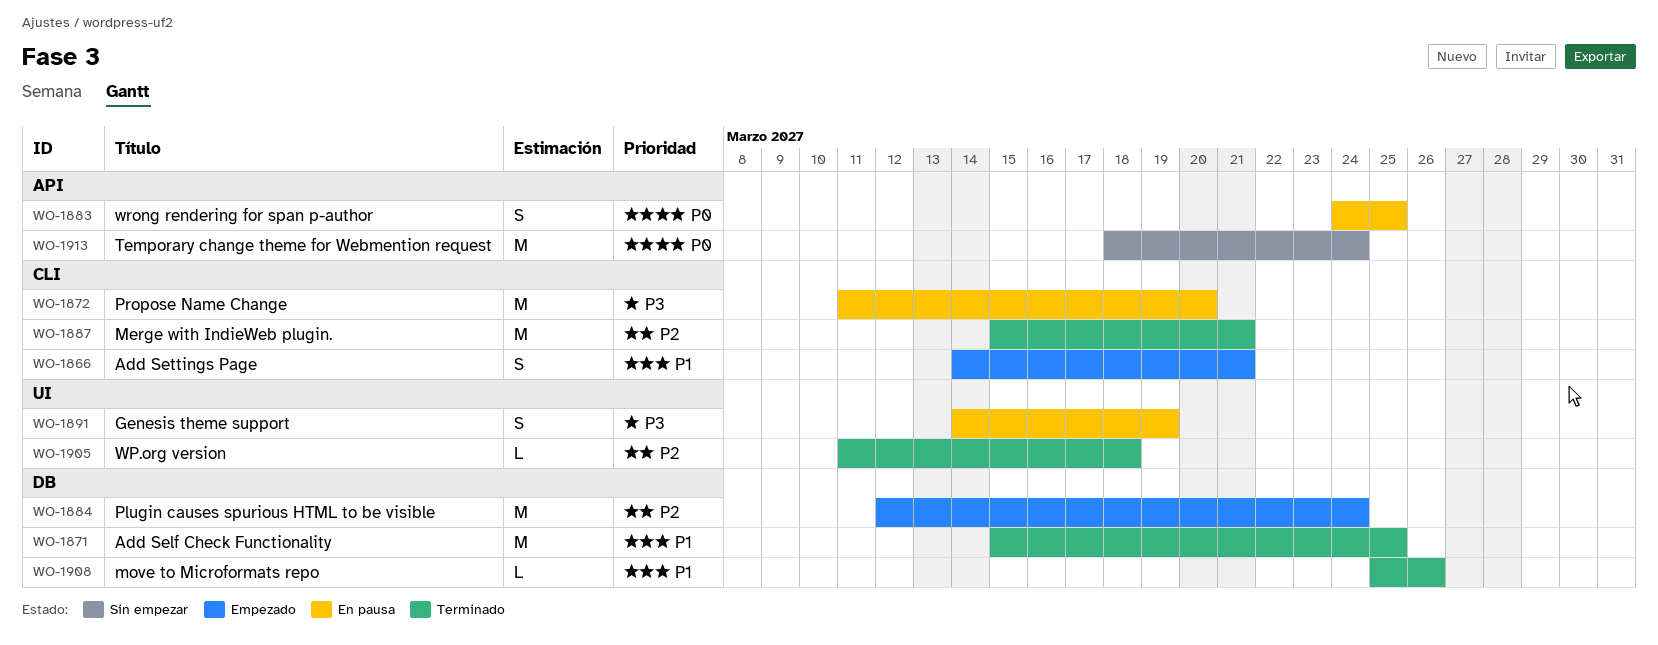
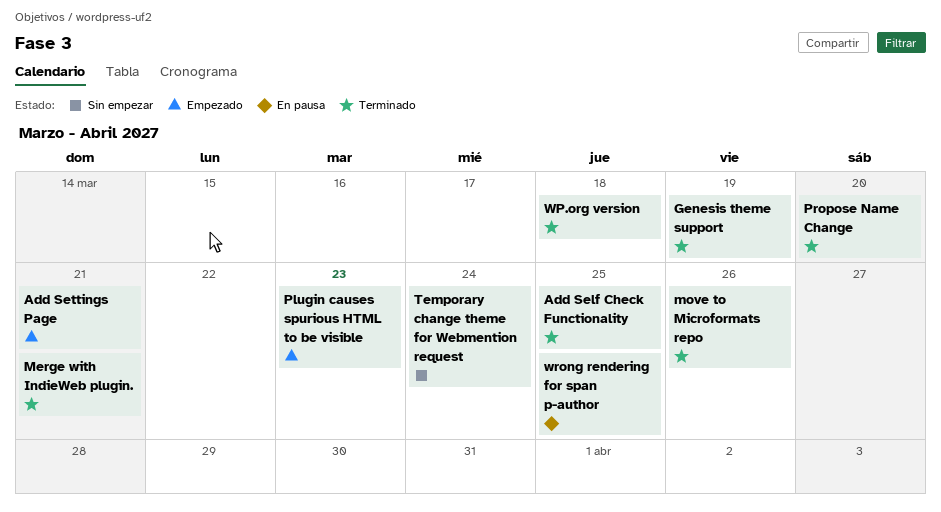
Genesis theme support, status: En pausa -> Terminado
Plugin causes spurious HTML to be visible, due: Mar 24 -> Mar 23
Propose Name Change, status: En pausa -> Terminado

